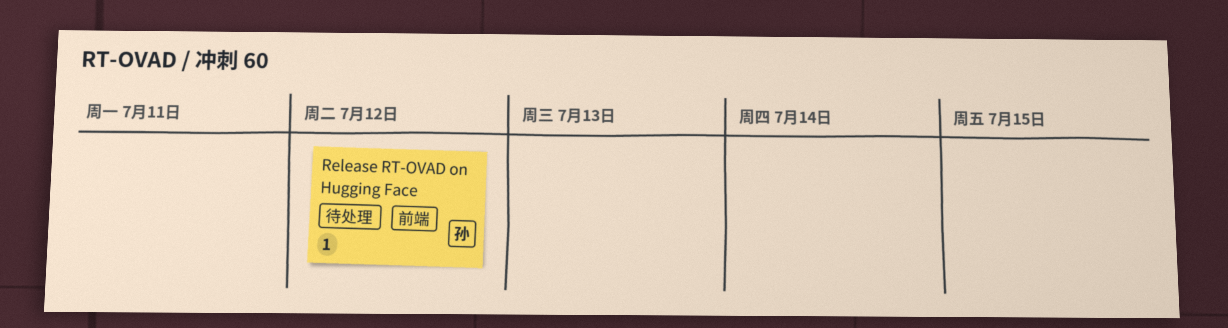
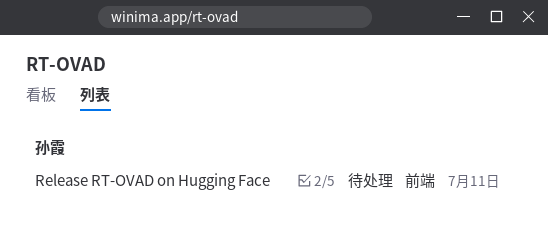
Release RT-OVAD on Hugging Face, due: Jul 12 -> Jul 11

